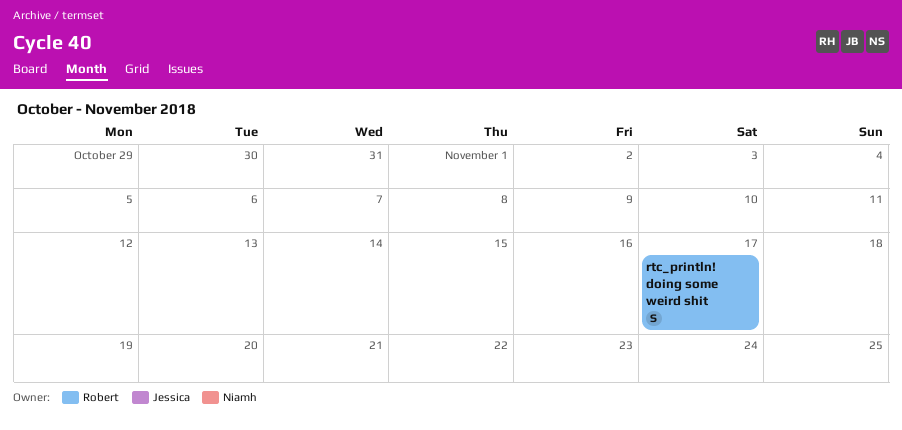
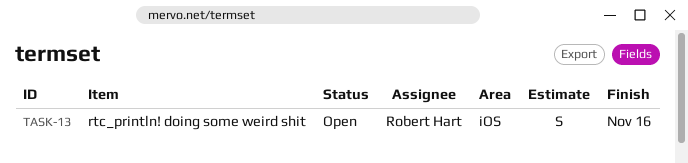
rtc_println! doing some weird shit, due: Nov 17 -> Nov 16

